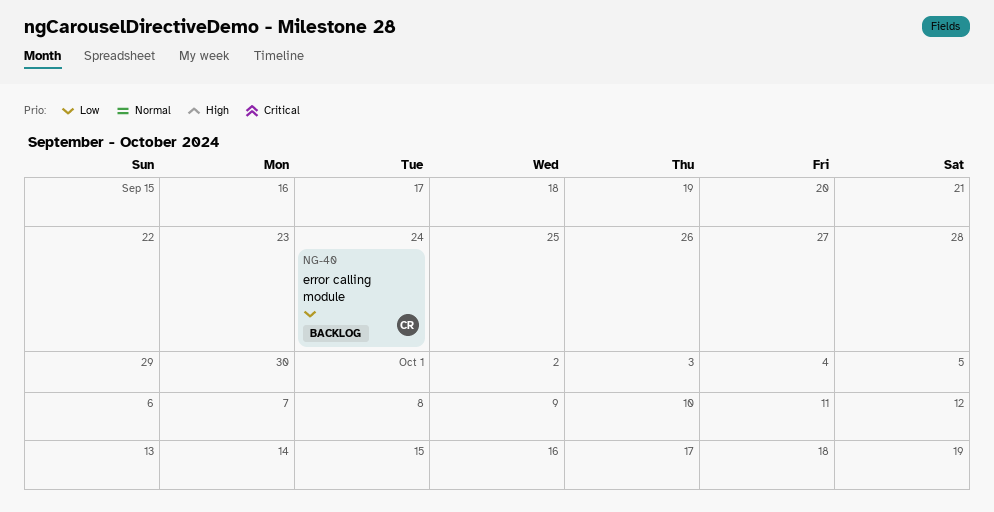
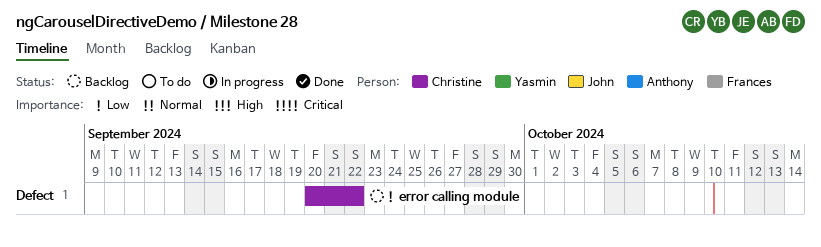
error calling module, due: Sep 24 -> Sep 22

